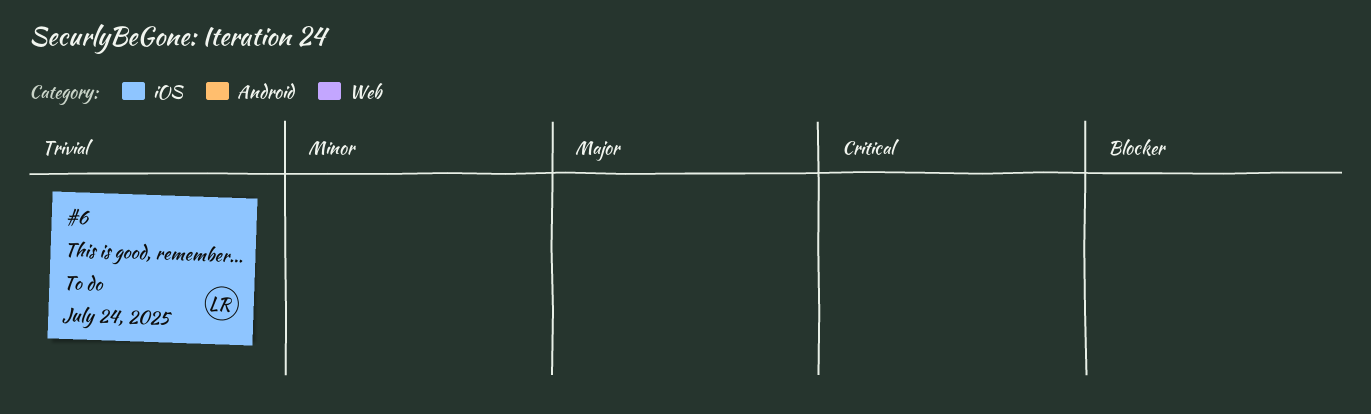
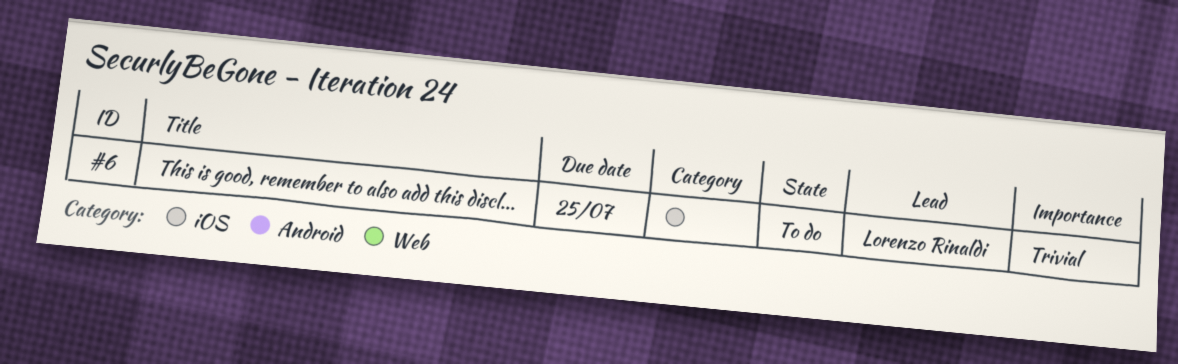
#6, due: Jul 24 -> Jul 25

